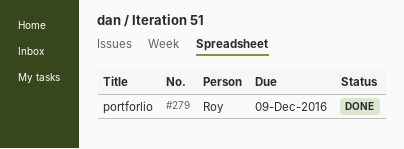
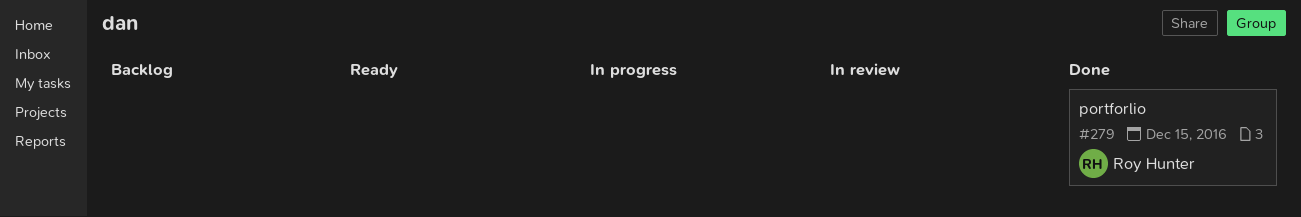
#279, due: Dec 9 -> Dec 15

